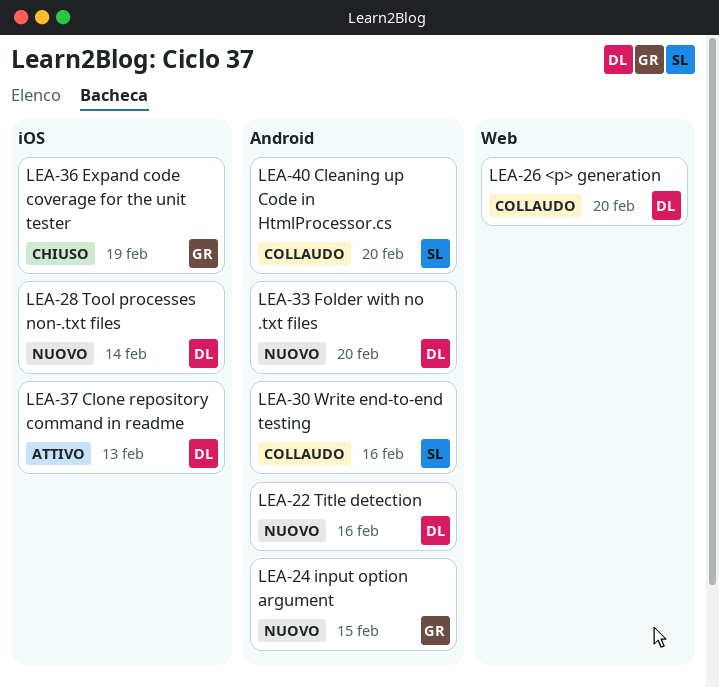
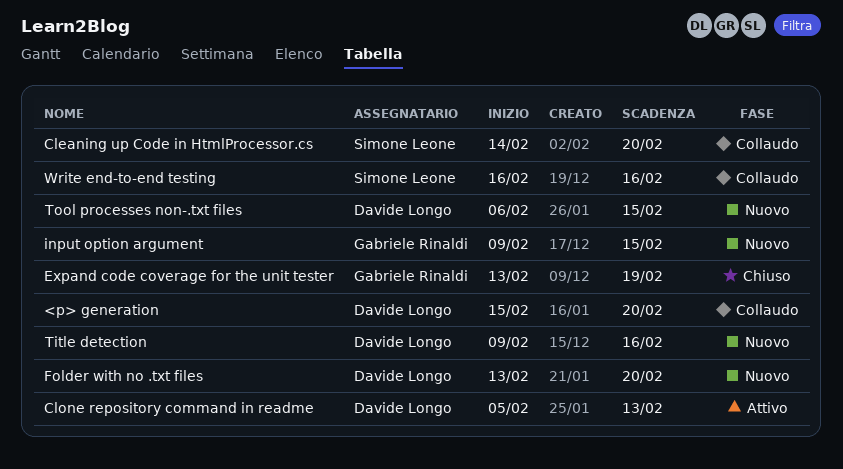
Tool processes non-.txt files, due: Feb 14 -> Feb 15

